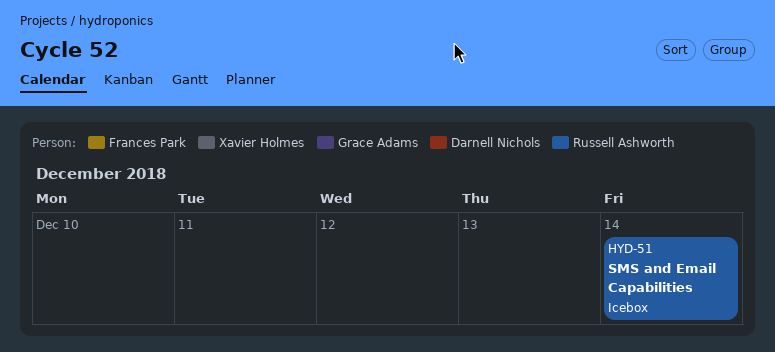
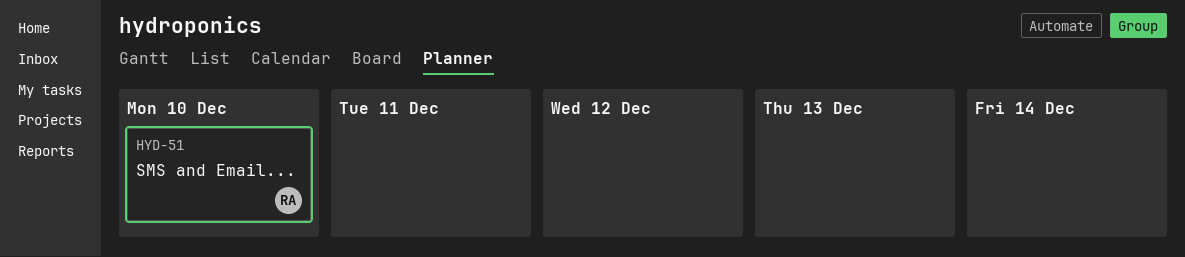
HYD-51, due: Dec 14 -> Dec 10

